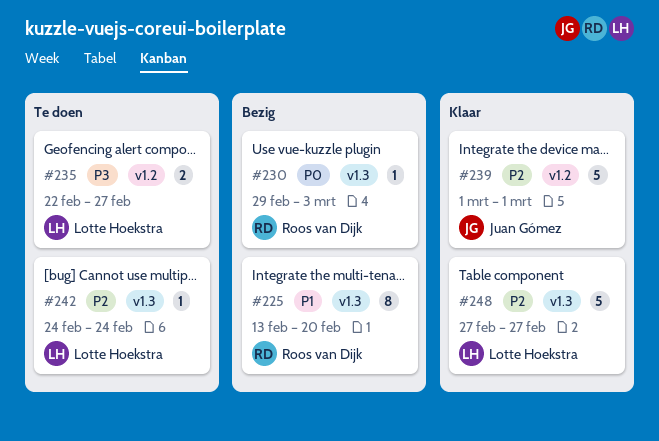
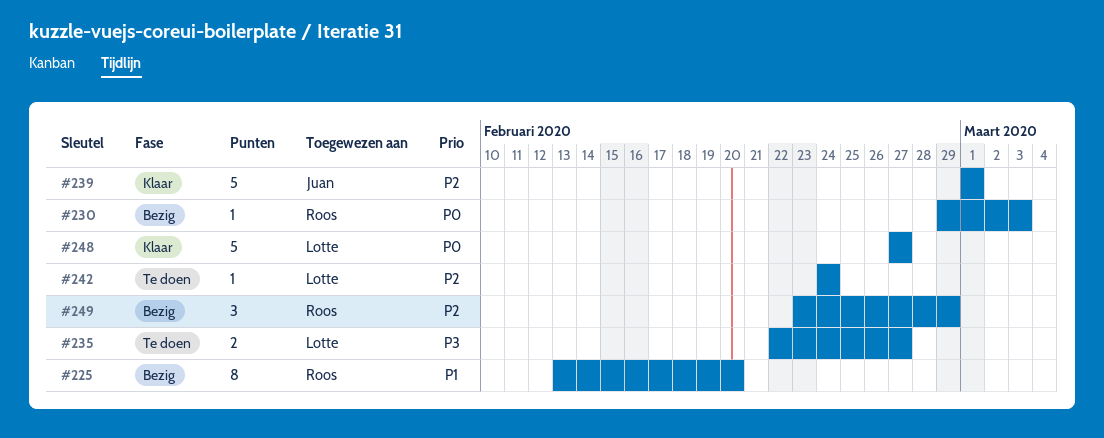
#248, priority: P2 -> P0
#249: none -> present

